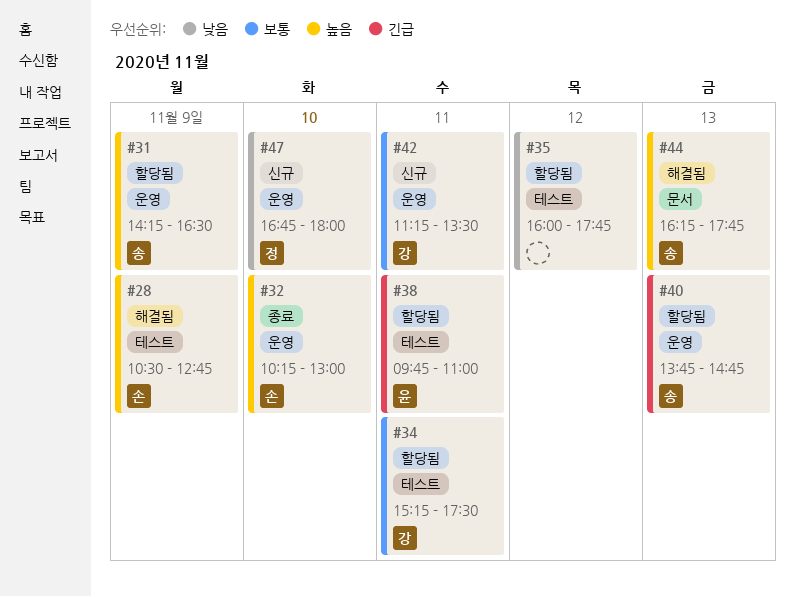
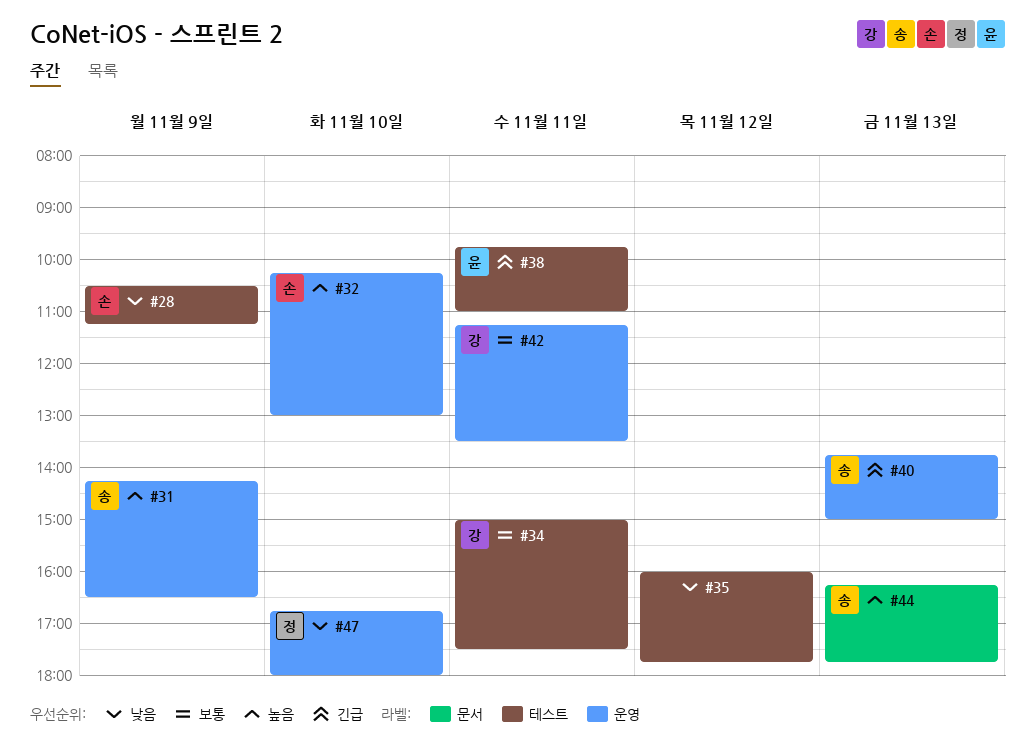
#28, priority: 높음 -> 낮음
#28, ends: 12:45 -> 11:15
#34, begins: 15:15 -> 15:00
#40, ends: 14:45 -> 15:00

